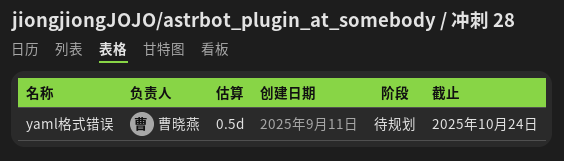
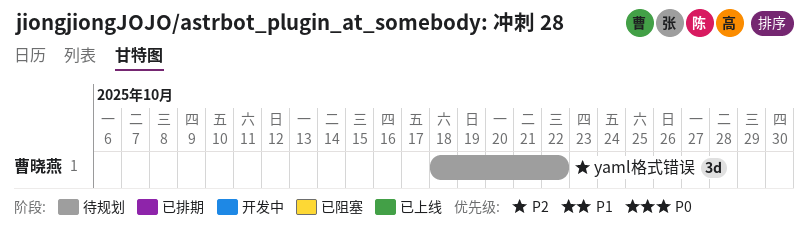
yaml格式错误, estimate: 0.5d -> 3d
yaml格式错误, due: Oct 24 -> Oct 22

